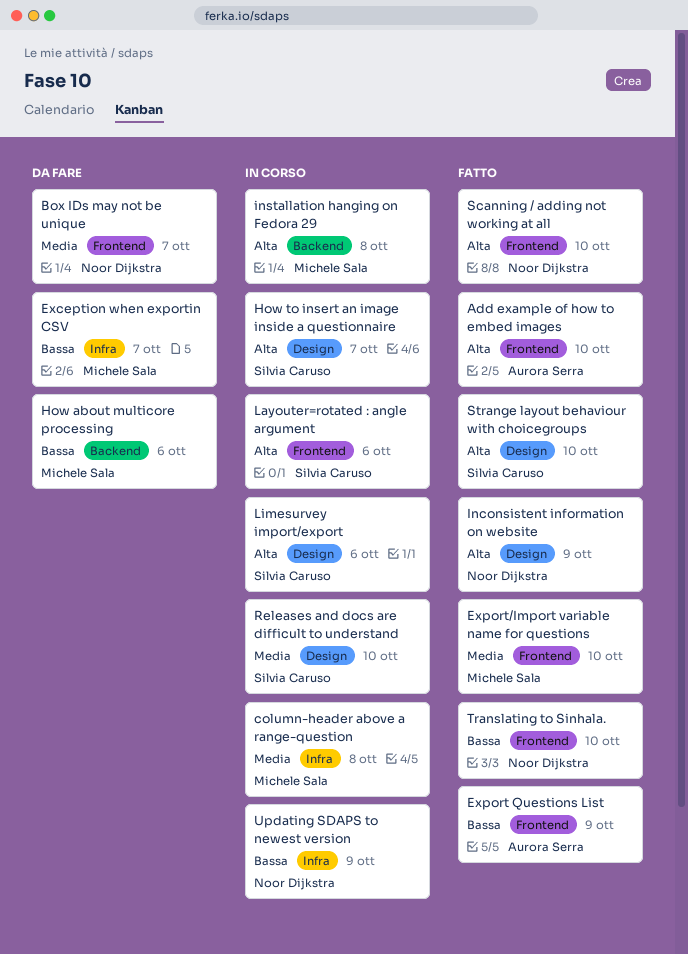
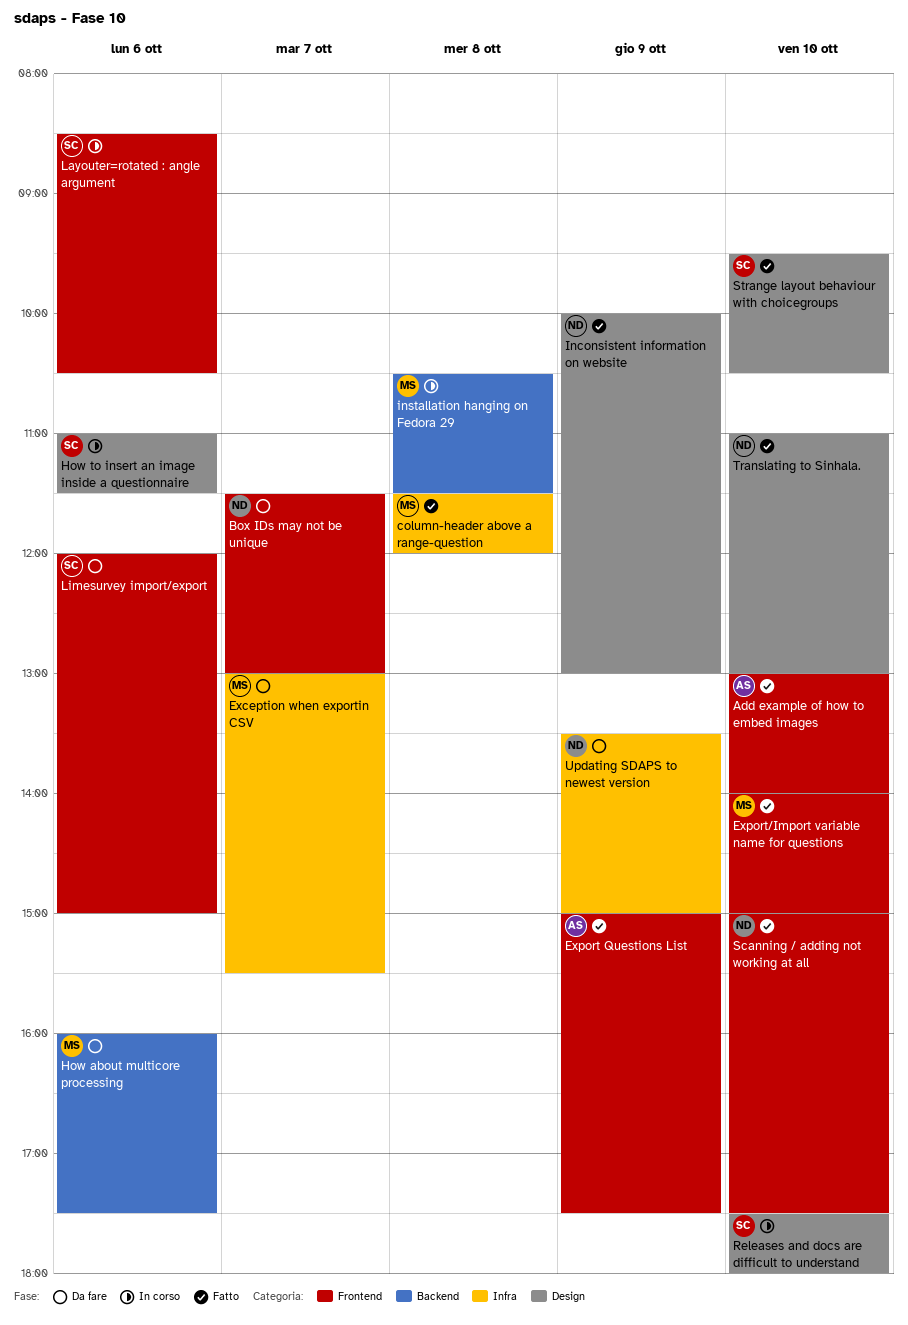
column-header above a range-question, status: In corso -> Fatto
How to insert an image inside a questionnaire, day: Oct 7 -> Oct 6
Limesurvey import/export, status: In corso -> Da fare
Limesurvey import/export, label: Design -> Frontend
Translating to Sinhala., label: Frontend -> Design
Updating SDAPS to newest version, status: In corso -> Da fare

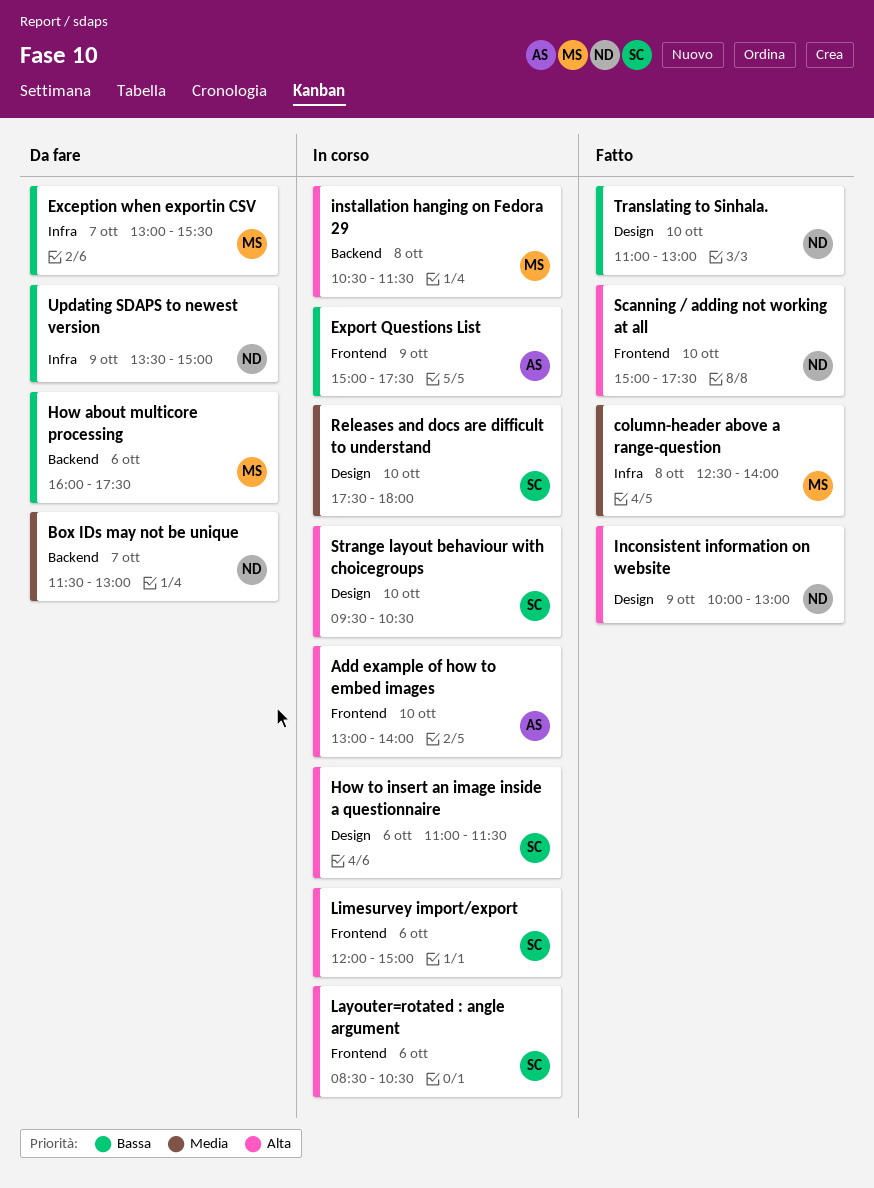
Add example of how to embed images, status: Fatto -> In corso
Box IDs may not be unique, label: Frontend -> Backend
column-header above a range-question, begins: 11:30 -> 12:30
column-header above a range-question, ends: 12:00 -> 14:00
Export Questions List, status: Fatto -> In corso
Export/Import variable name for questions: present -> none
Limesurvey import/export, status: Da fare -> In corso
Strange layout behaviour with choicegroups, status: Fatto -> In corso

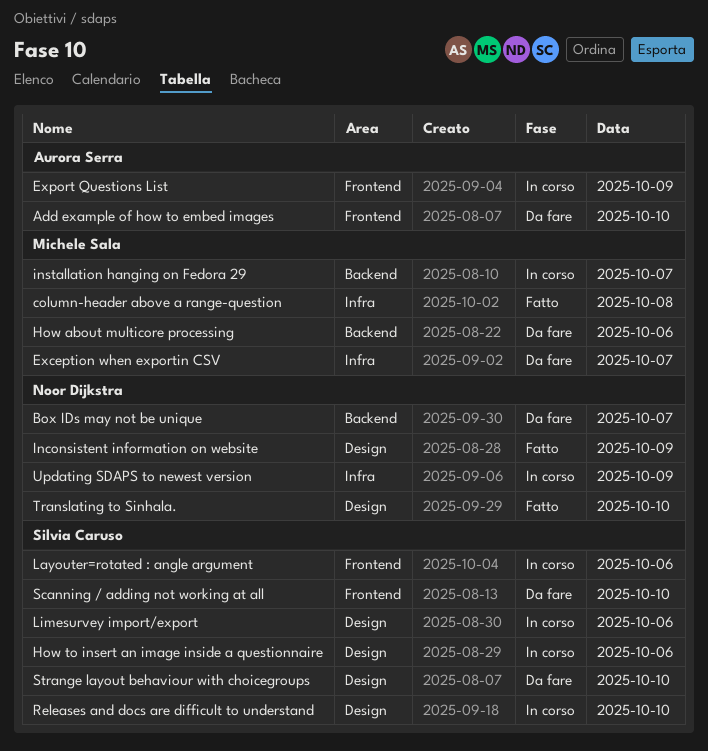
Add example of how to embed images, status: In corso -> Da fare
installation hanging on Fedora 29, day: Oct 8 -> Oct 7
Limesurvey import/export, label: Frontend -> Design
Scanning / adding not working at all, status: Fatto -> Da fare
Scanning / adding not working at all, owner: Noor Dijkstra -> Silvia Caruso
Strange layout behaviour with choicegroups, status: In corso -> Da fare
Updating SDAPS to newest version, status: Da fare -> In corso

